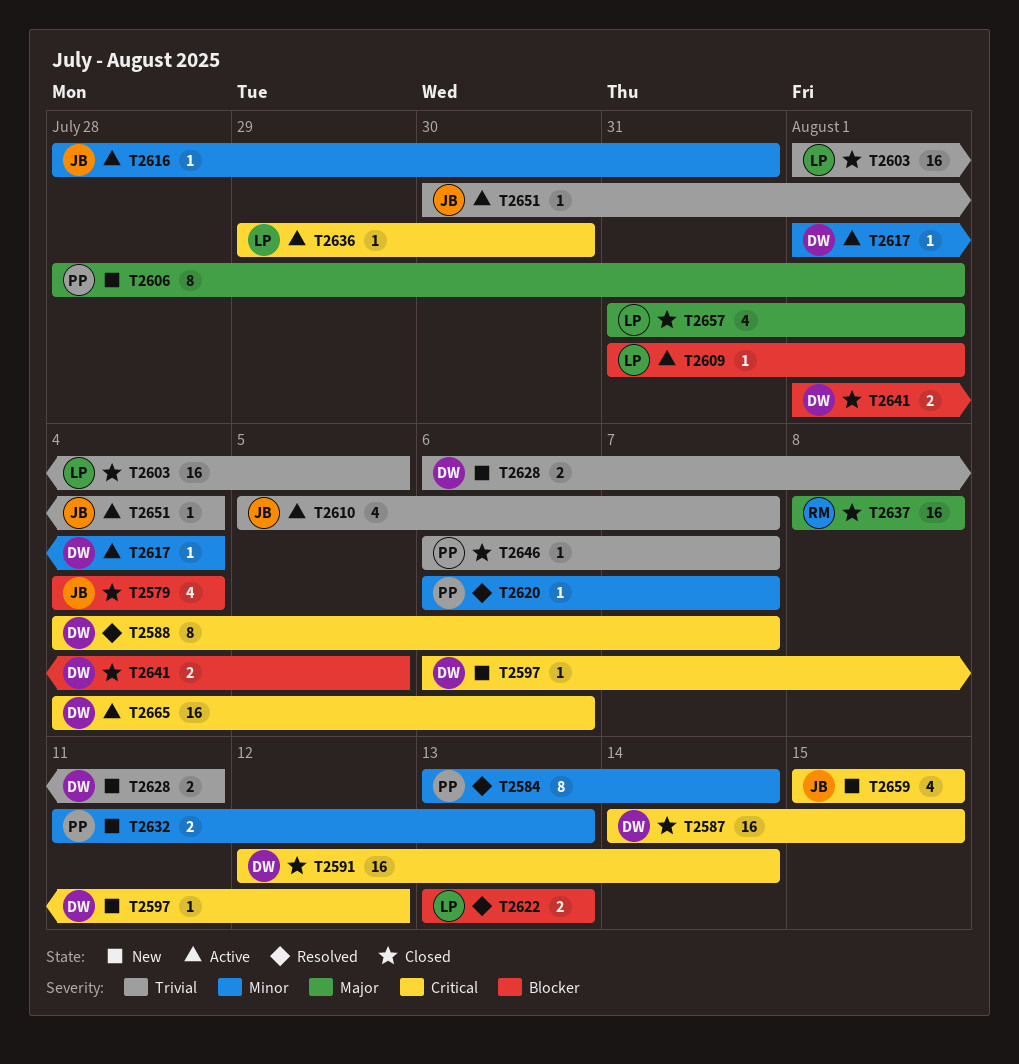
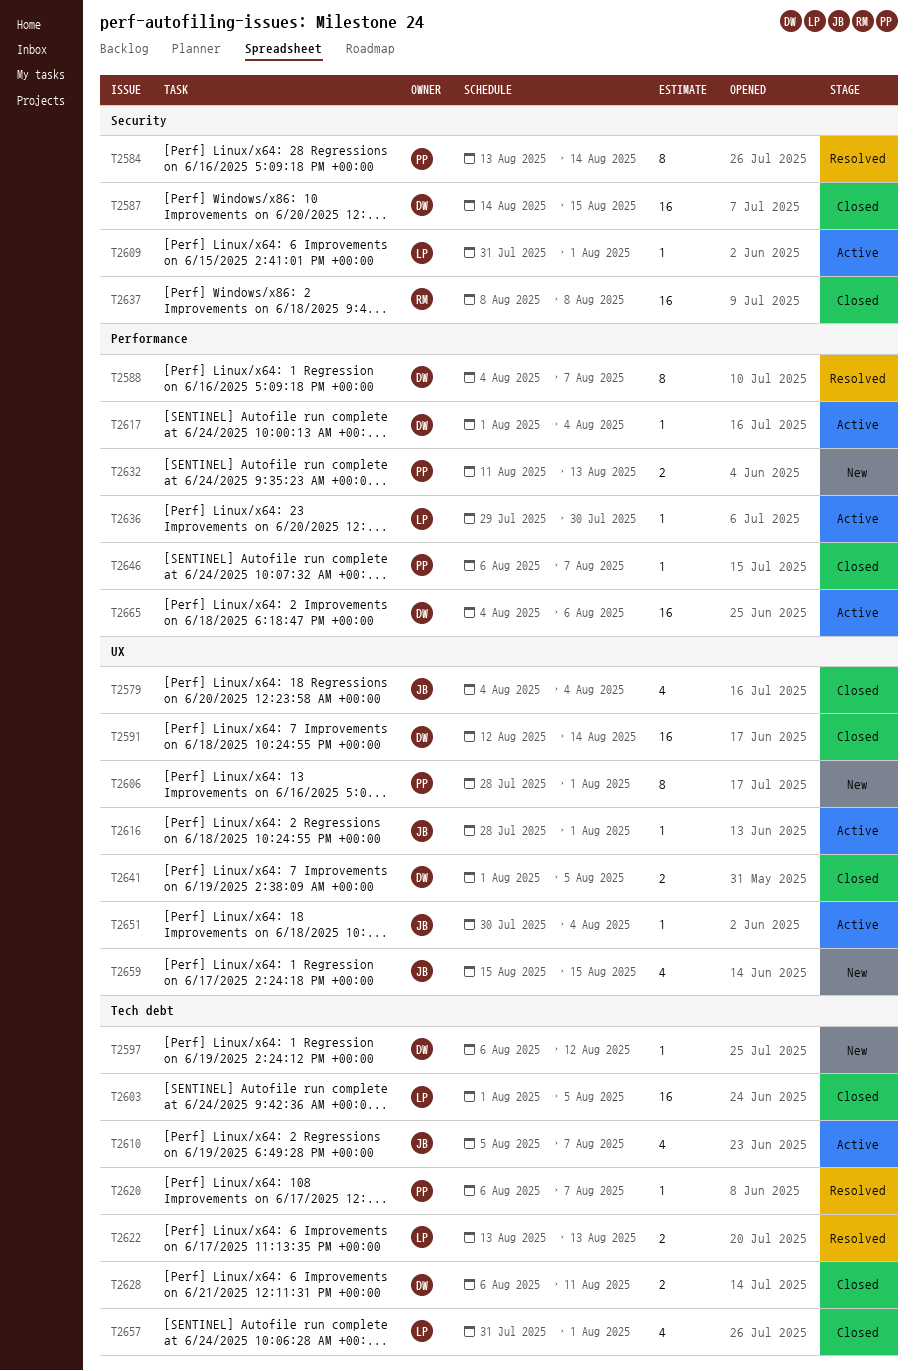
T2616, due: Jul 31 -> Aug 1
T2628, status: New -> Closed

